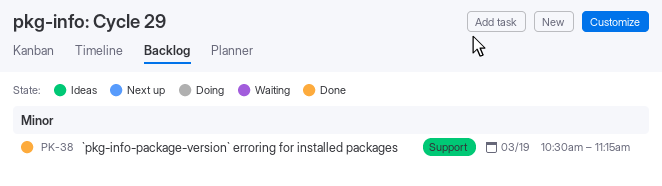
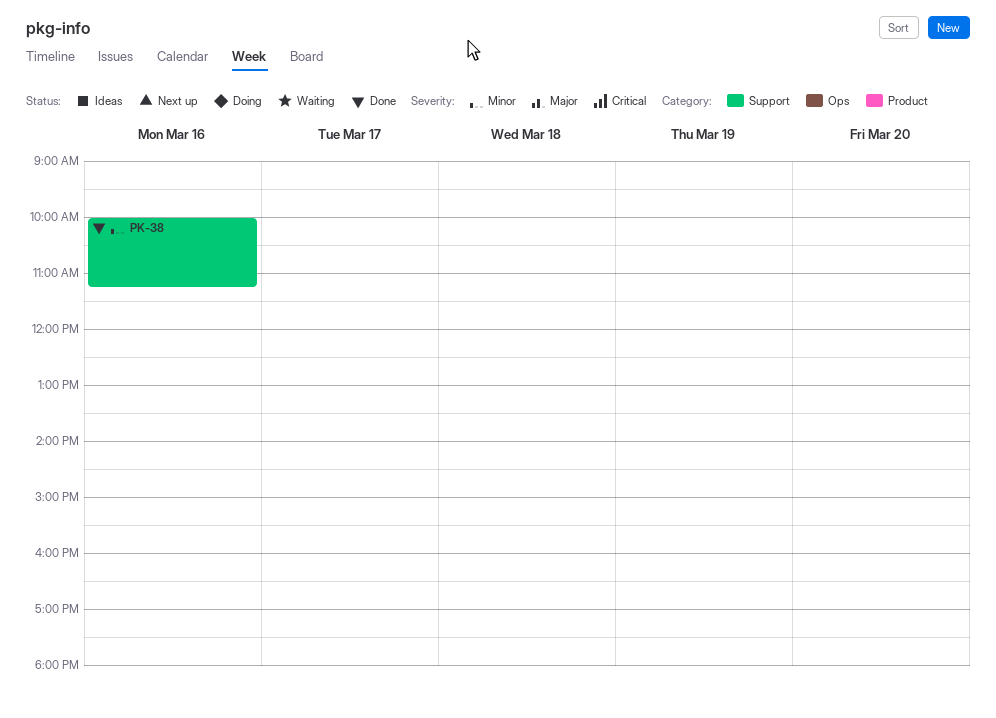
PK-38, day: Mar 19 -> Mar 16
PK-38, begins: 10:30 -> 10:00

